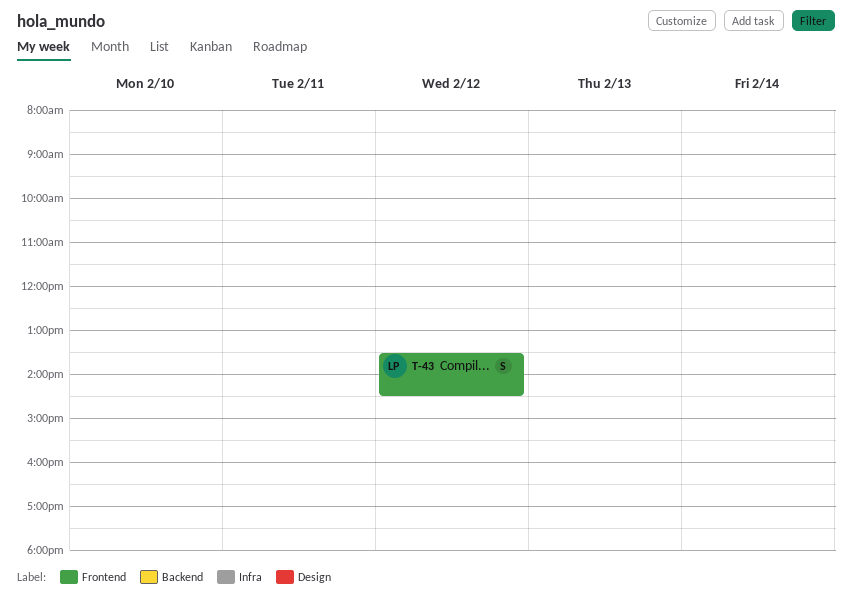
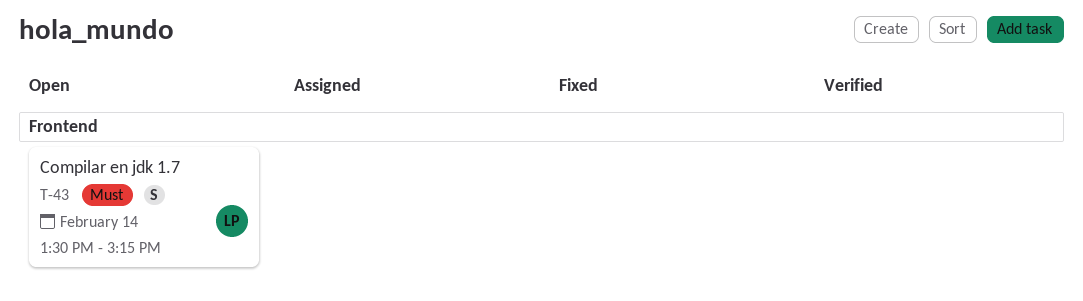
T-43, day: Feb 12 -> Feb 14
T-43, ends: 14:30 -> 15:15

